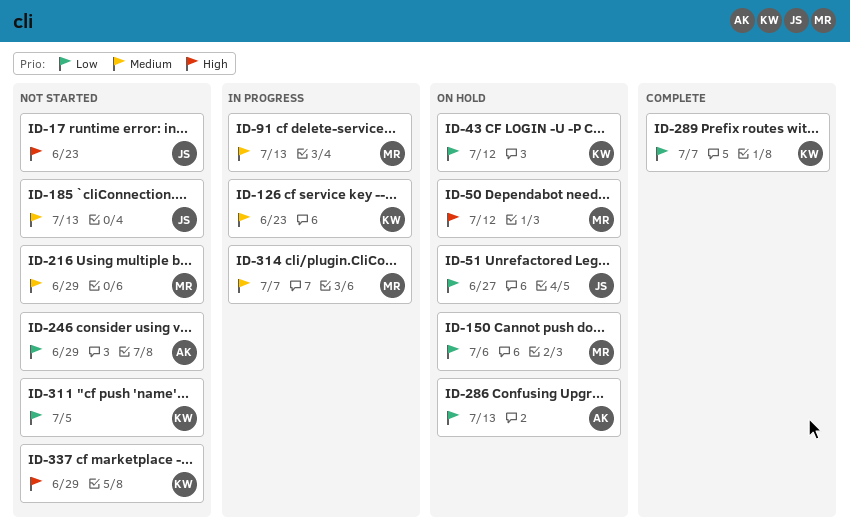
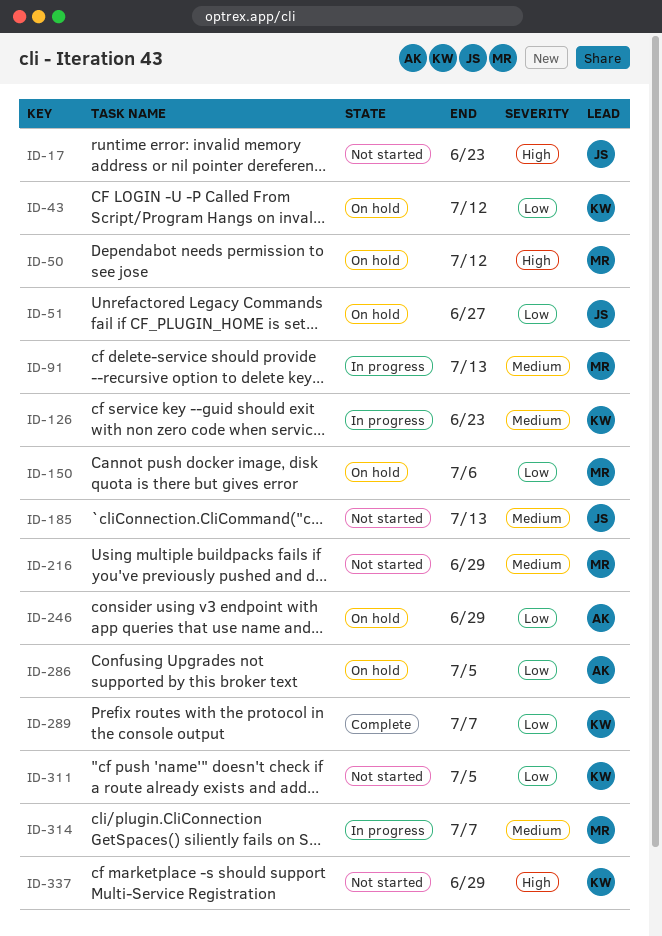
ID-246, status: Not started -> On hold
ID-286, due: Jul 13 -> Jul 5

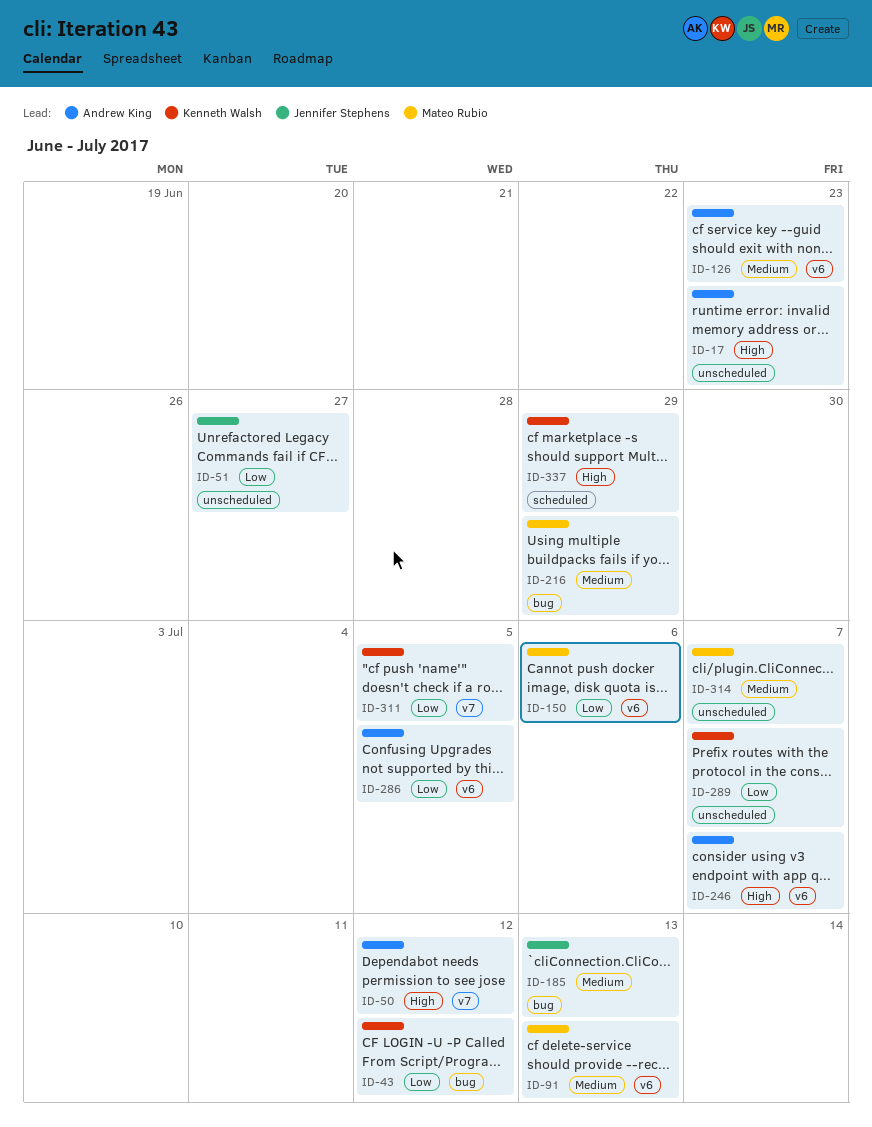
ID-17, owner: Jennifer Stephens -> Andrew King
ID-50, owner: Mateo Rubio -> Andrew King
ID-126, owner: Kenneth Walsh -> Andrew King
ID-246, priority: Low -> High
ID-246, due: Jun 29 -> Jul 7

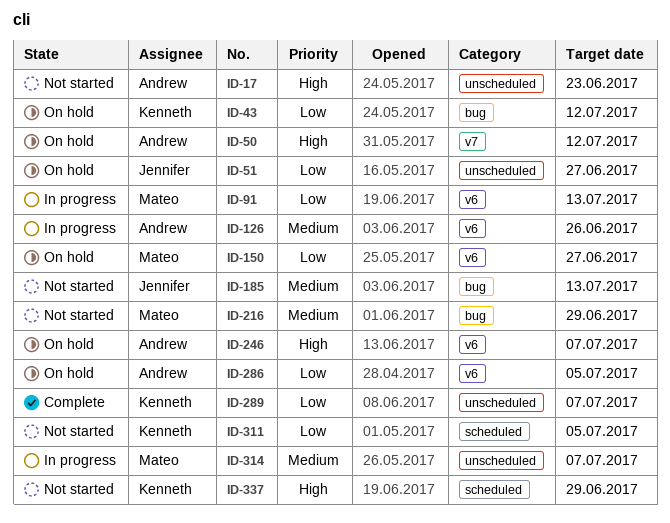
ID-91, priority: Medium -> Low
ID-126, due: Jun 23 -> Jun 26
ID-150, due: Jul 6 -> Jun 27
ID-311, label: v7 -> scheduled

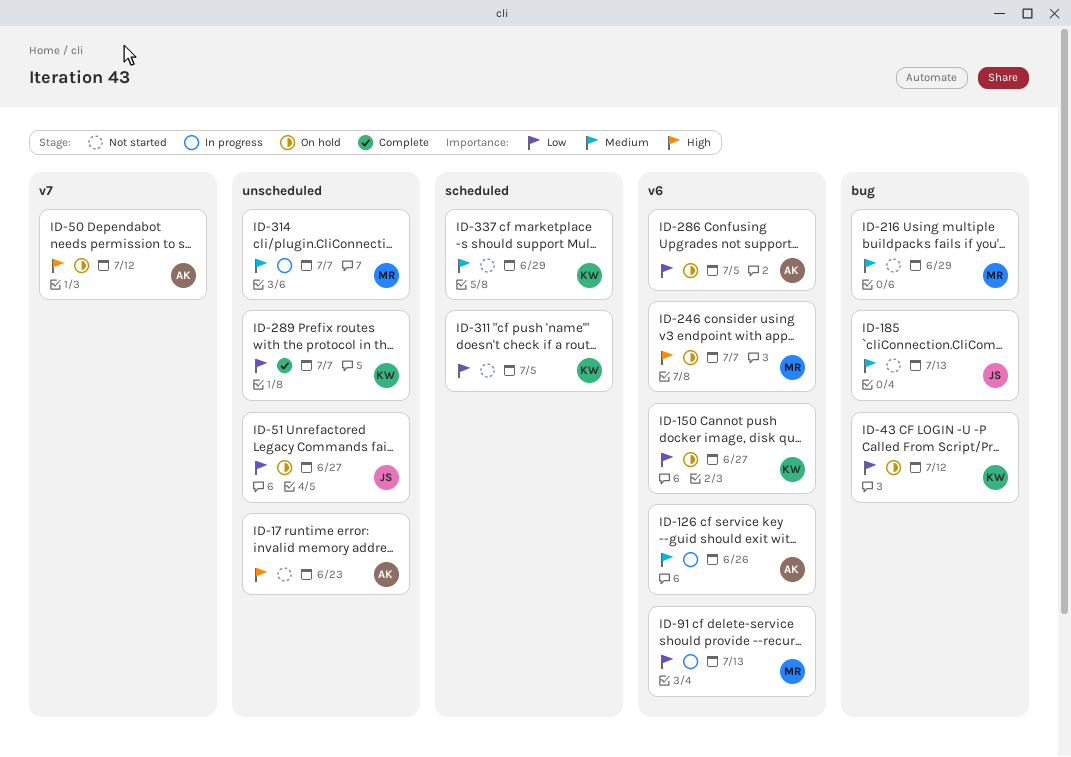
ID-150, owner: Mateo -> Kenneth
ID-246, owner: Andrew -> Mateo
ID-337, priority: High -> Medium

